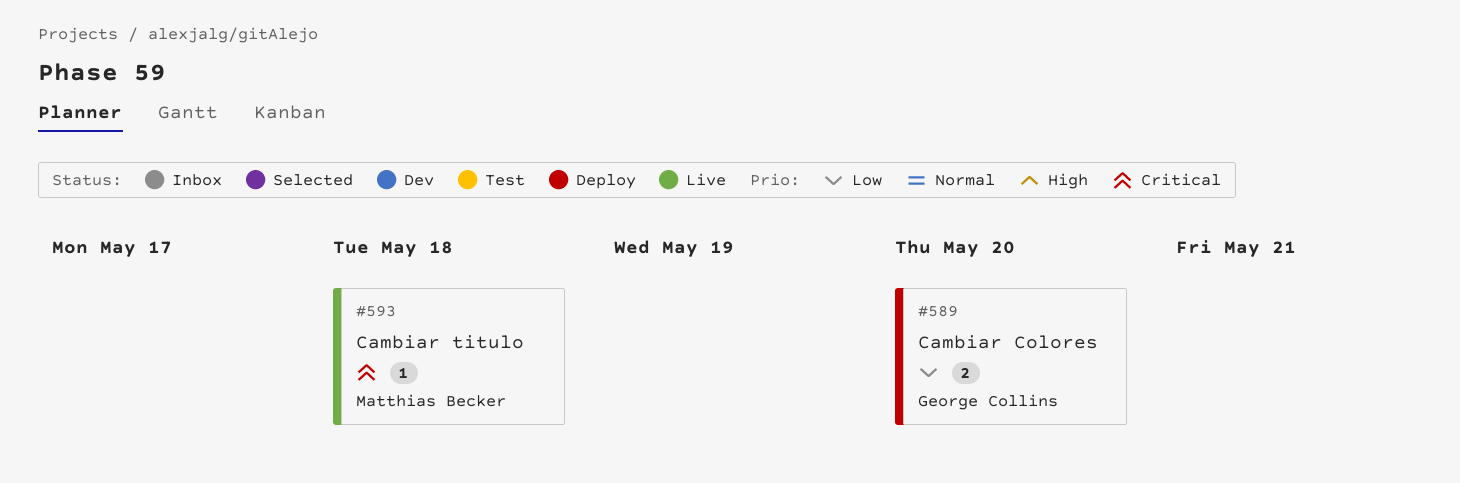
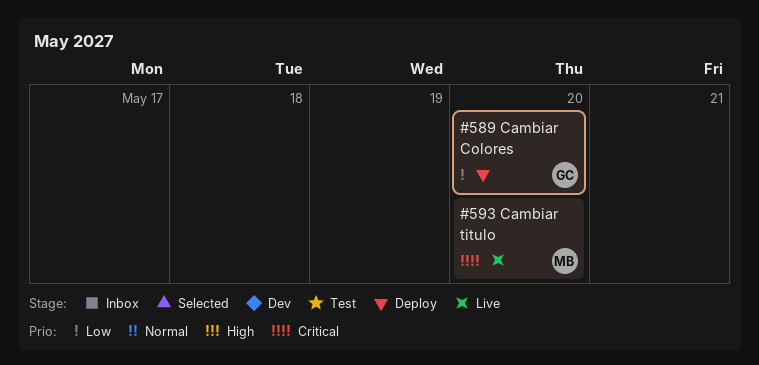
#593, due: May 18 -> May 20

